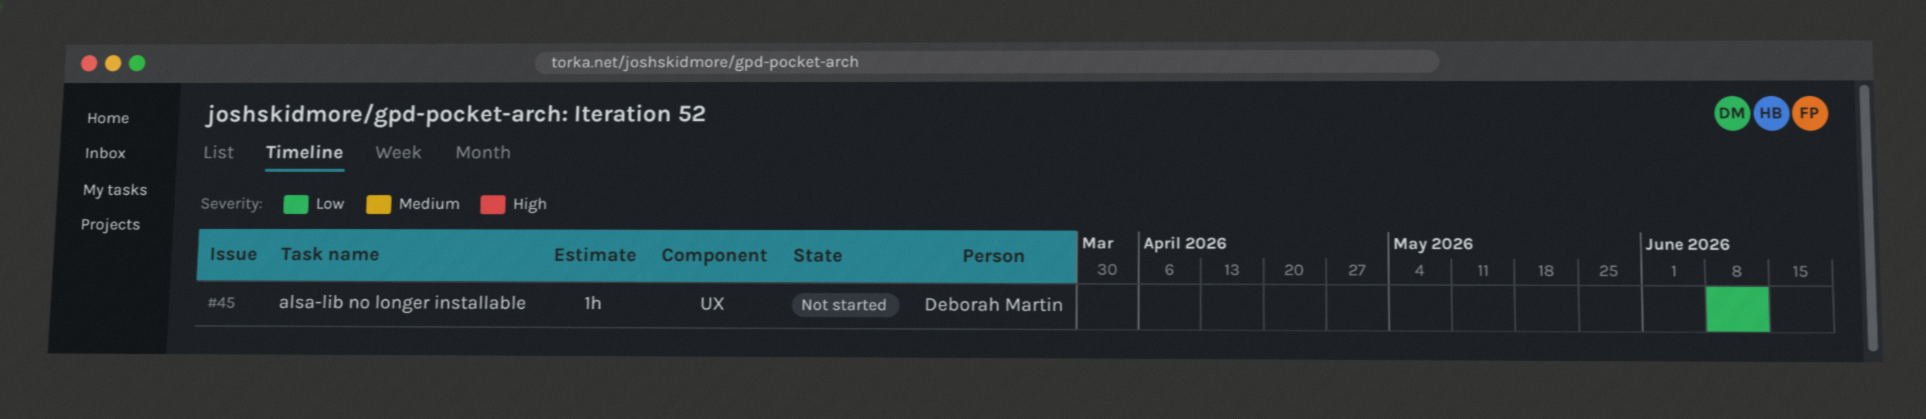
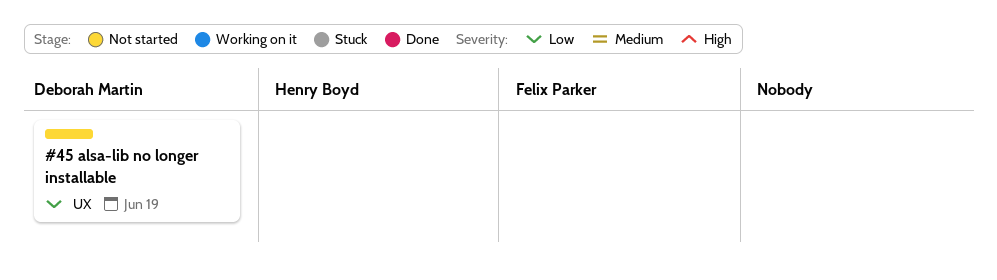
#45, due: Jun 12 -> Jun 19

